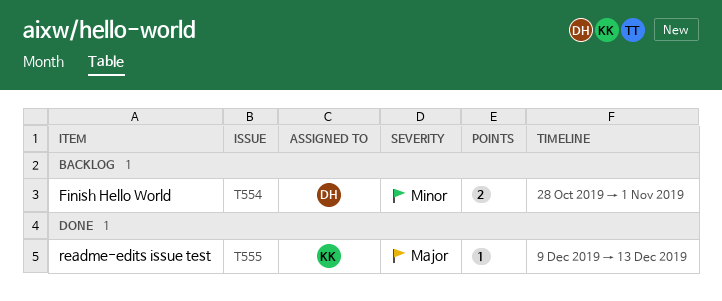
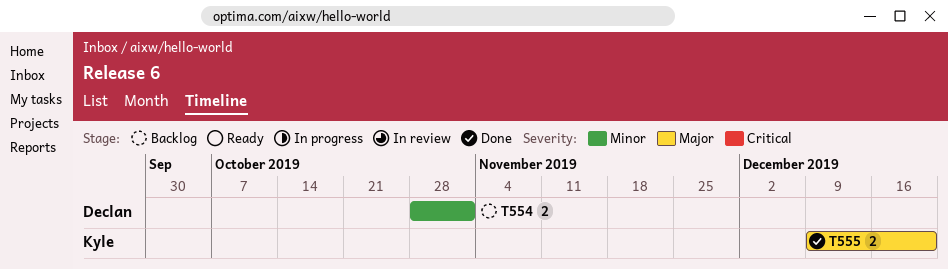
T555, estimate: 1 -> 2
T555, due: Dec 13 -> Dec 20

